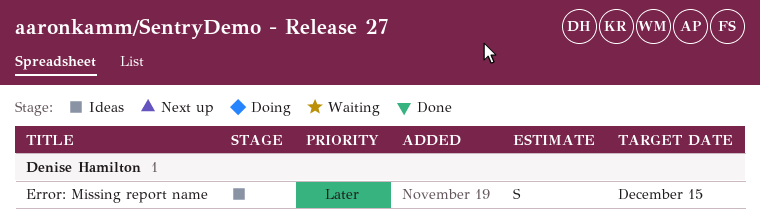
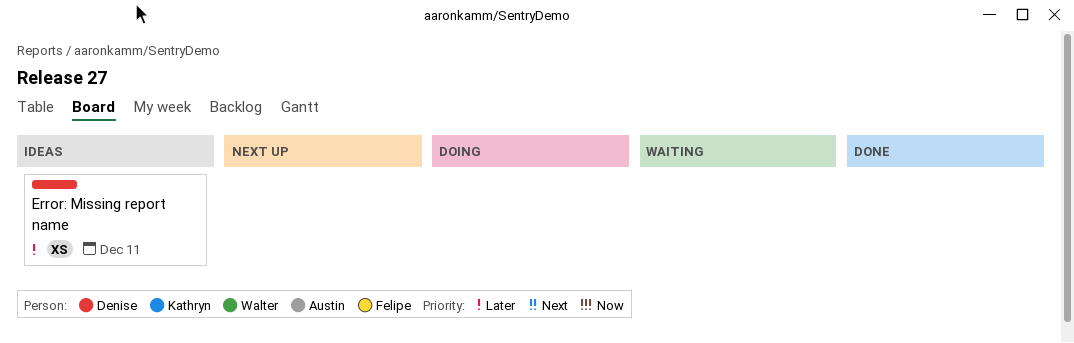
Error: Missing report name, estimate: S -> XS
Error: Missing report name, due: Dec 15 -> Dec 11

